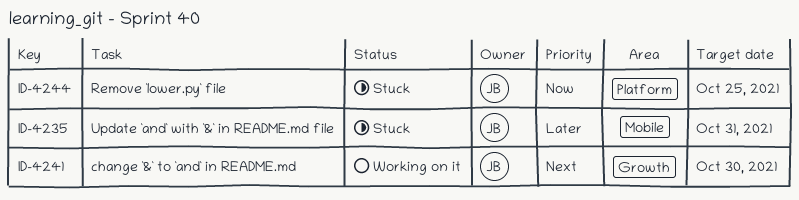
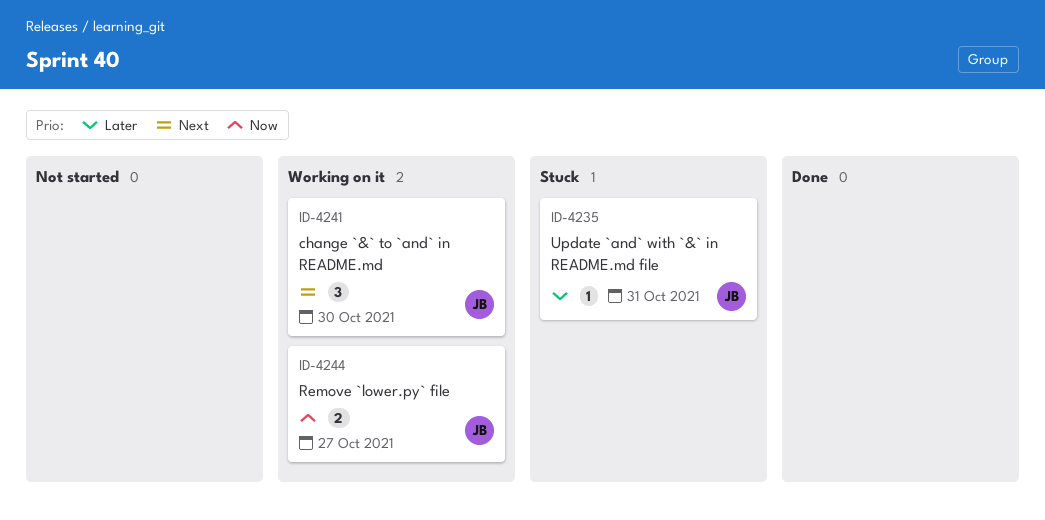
ID-4244, status: Stuck -> Working on it
ID-4244, due: Oct 25 -> Oct 27

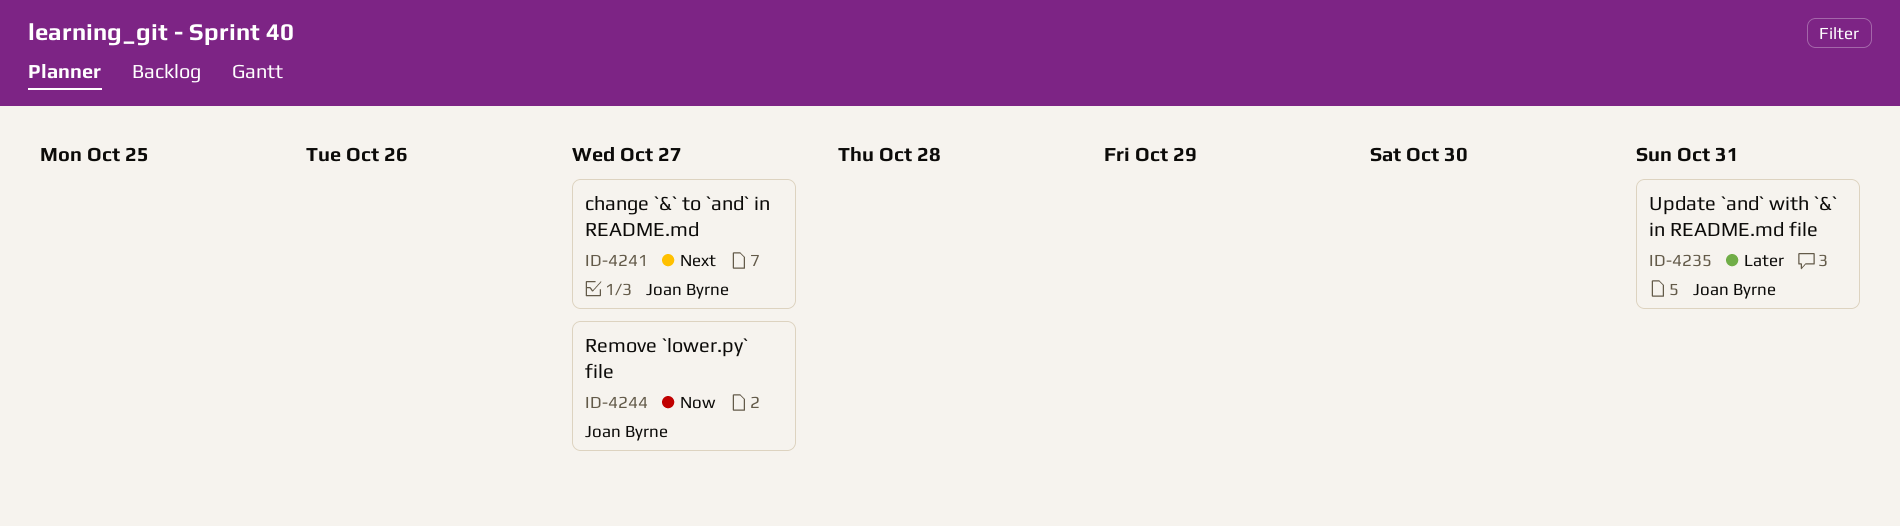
ID-4241, due: Oct 30 -> Oct 27

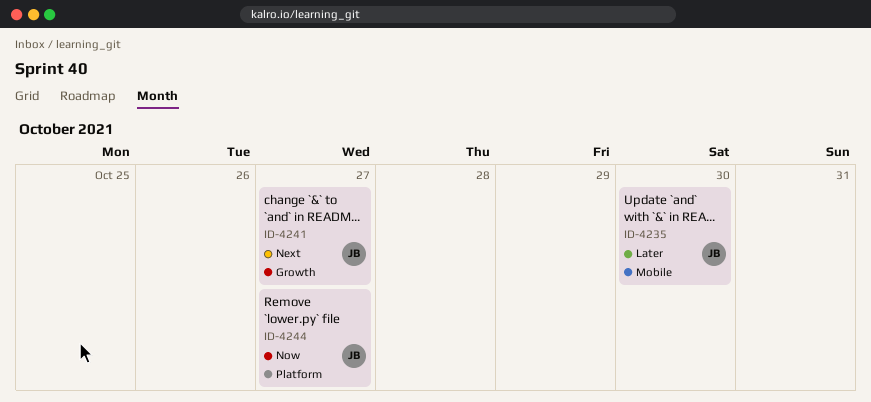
ID-4235, due: Oct 31 -> Oct 30

